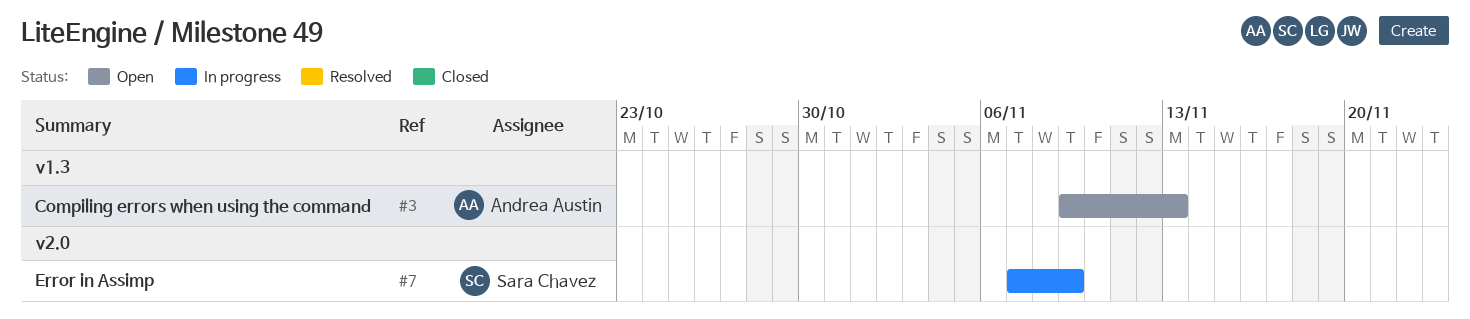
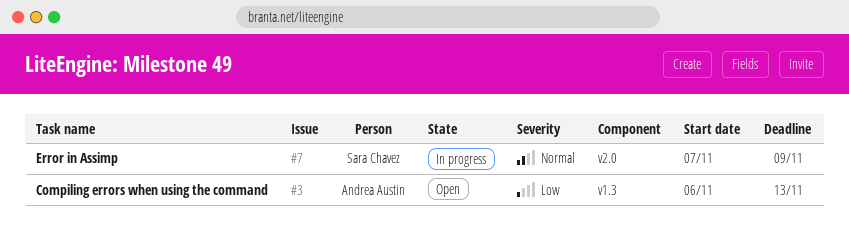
#3, start: Nov 9 -> Nov 6

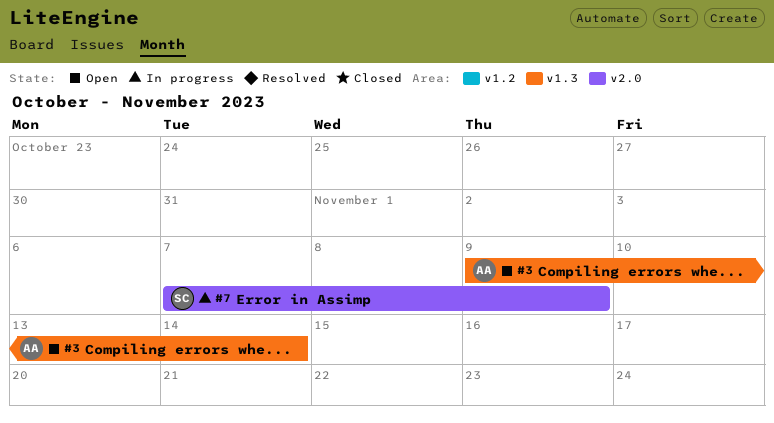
#3, start: Nov 6 -> Nov 9
#3, due: Nov 13 -> Nov 14

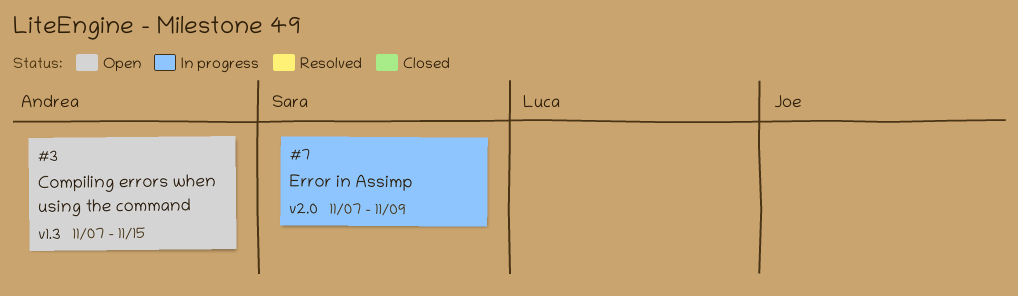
#3, start: Nov 9 -> Nov 7
#3, due: Nov 14 -> Nov 15

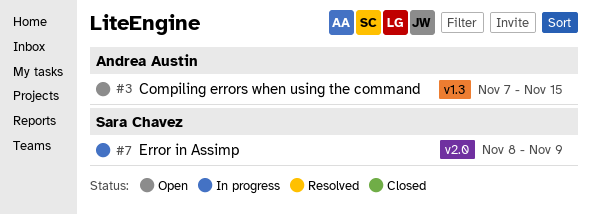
#7, start: Nov 7 -> Nov 8

